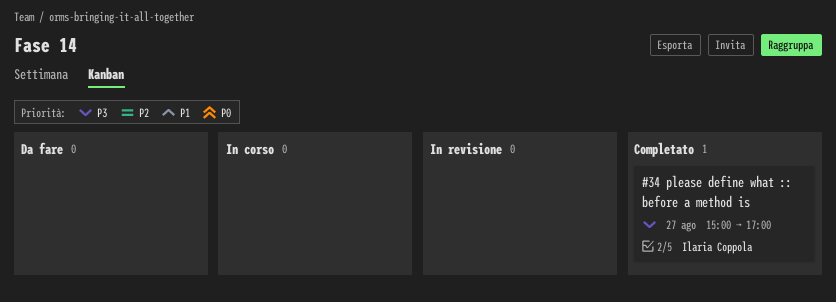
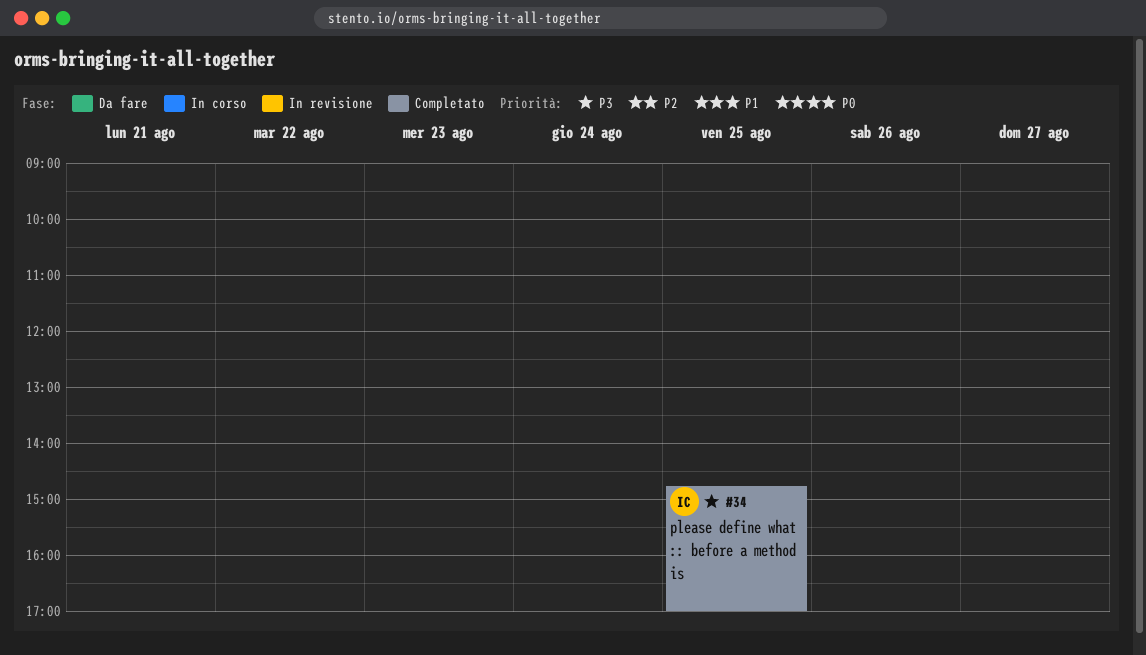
#34, day: Aug 27 -> Aug 25
#34, begins: 15:00 -> 14:45

